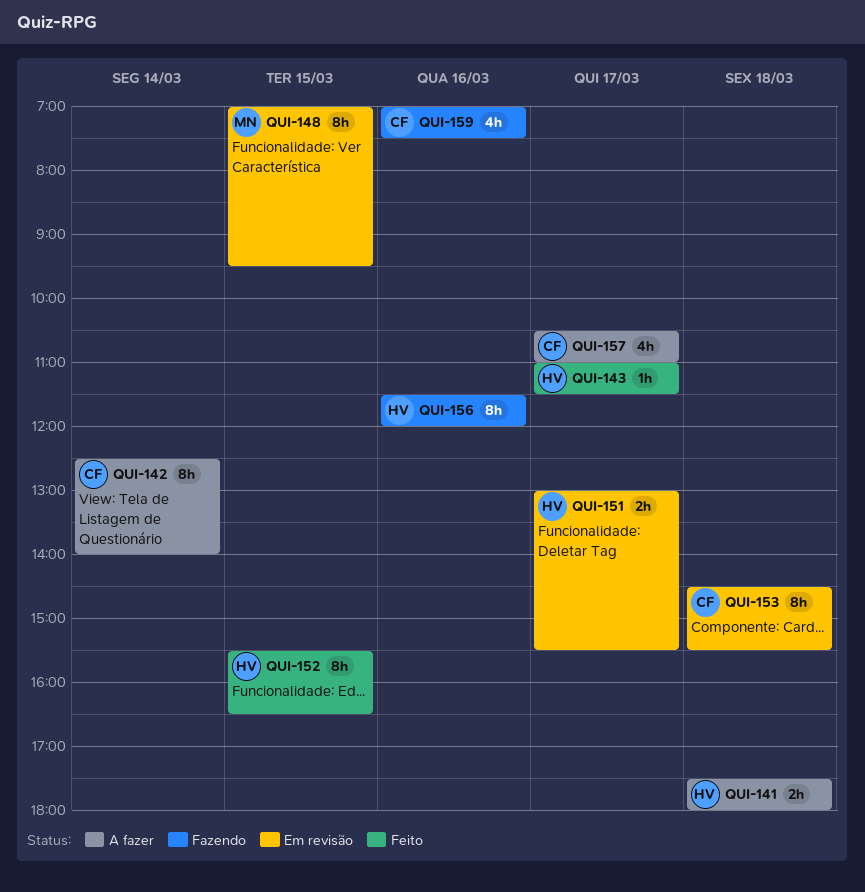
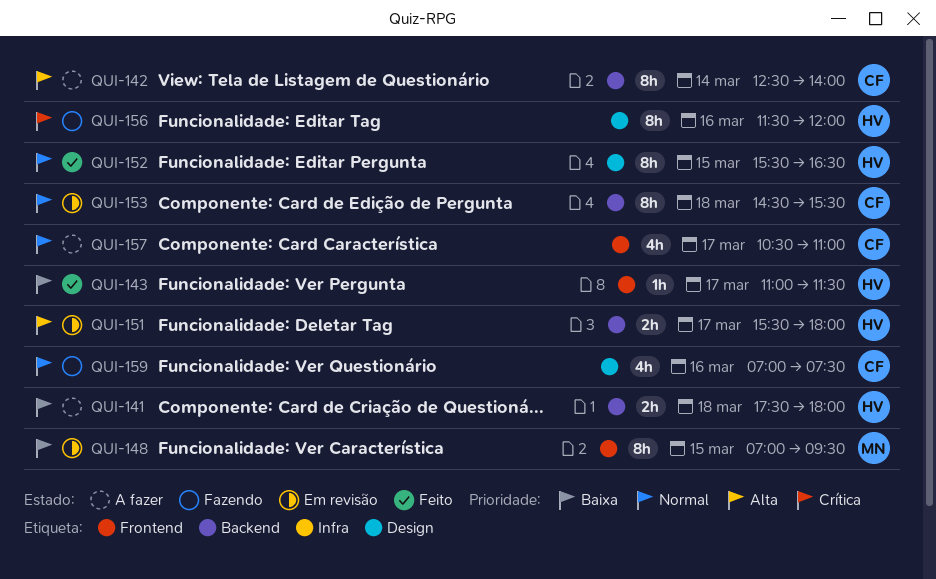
QUI-151, begins: 13:00 -> 15:30
QUI-151, ends: 15:30 -> 18:00

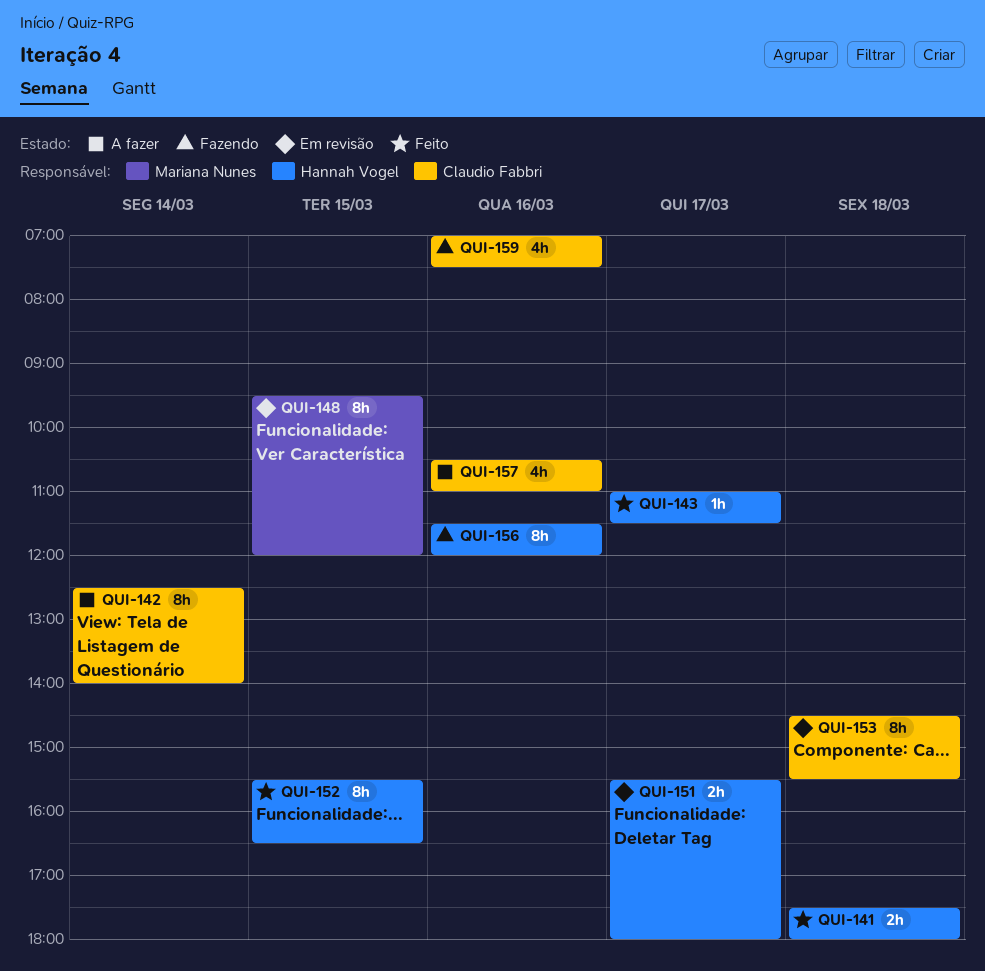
QUI-141, status: A fazer -> Feito
QUI-148, begins: 07:00 -> 09:30
QUI-148, ends: 09:30 -> 12:00
QUI-157, day: Mar 17 -> Mar 16

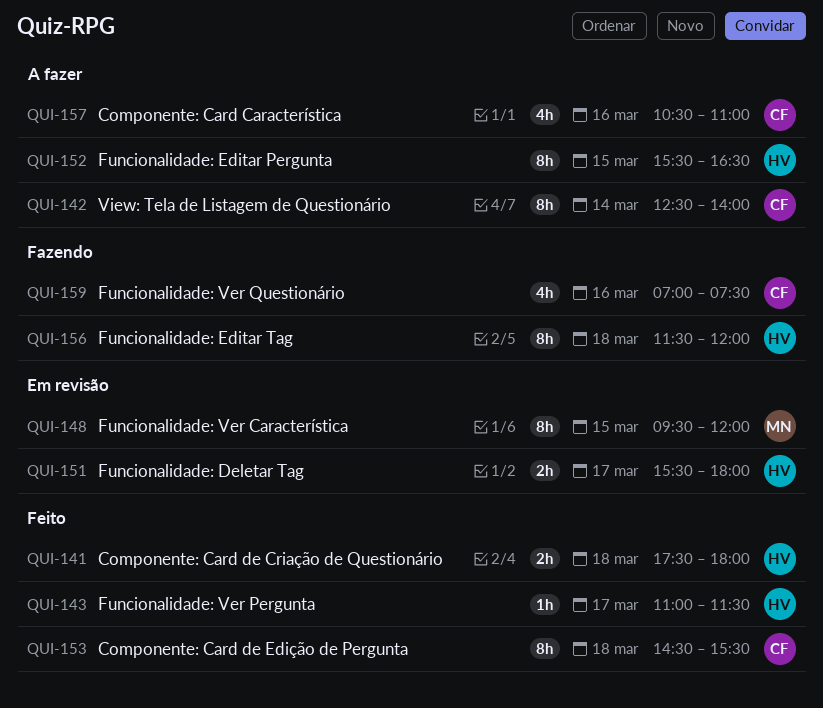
QUI-152, status: Feito -> A fazer
QUI-153, status: Em revisão -> Feito
QUI-156, day: Mar 16 -> Mar 18

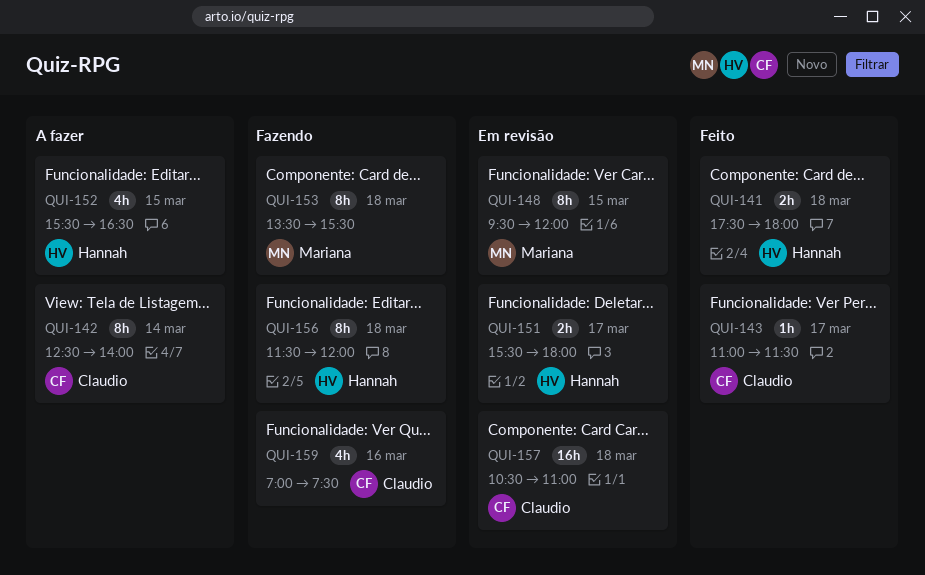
QUI-143, owner: Hannah -> Claudio
QUI-152, estimate: 8h -> 4h
QUI-153, status: Feito -> Fazendo
QUI-153, owner: Claudio -> Mariana
QUI-153, begins: 14:30 -> 13:30
QUI-157, status: A fazer -> Em revisão
QUI-157, estimate: 4h -> 16h
QUI-157, day: Mar 16 -> Mar 18

